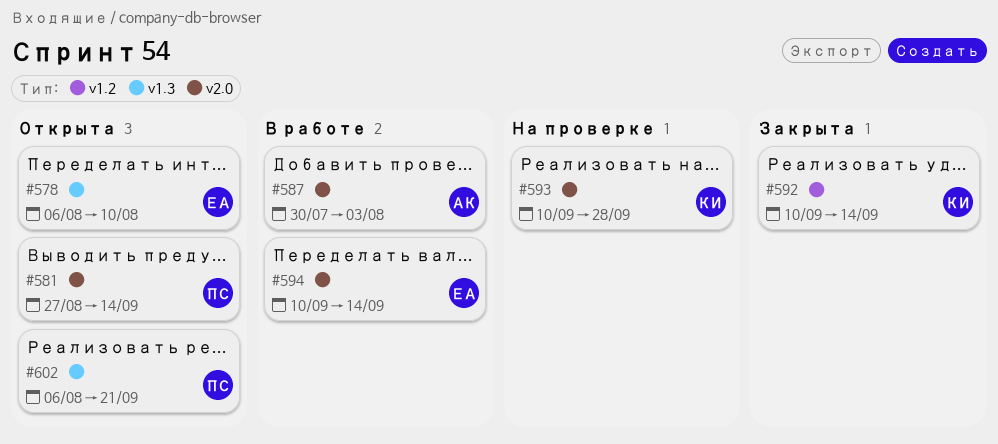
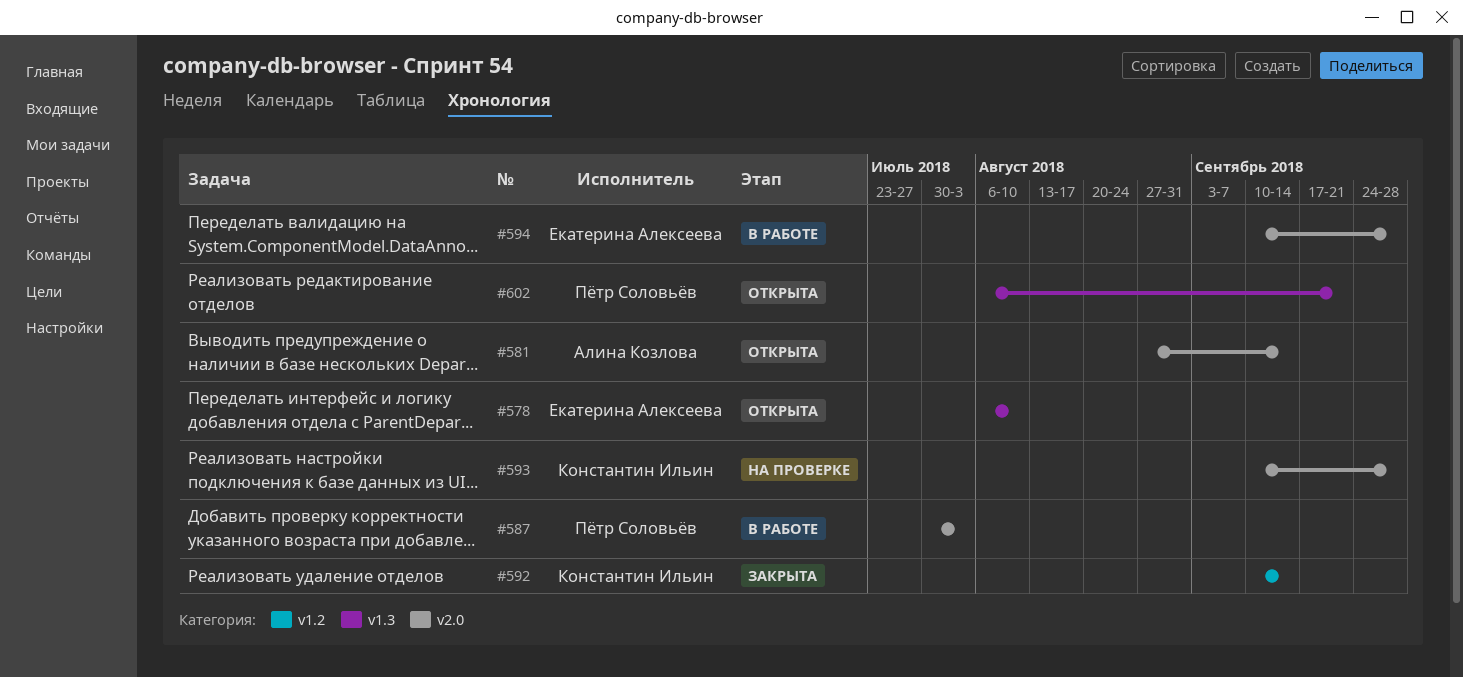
#581, owner: Пётр Соловьёв -> Алина Козлова
#587, owner: Алина Козлова -> Пётр Соловьёв
#594, due: Sep 14 -> Sep 28

